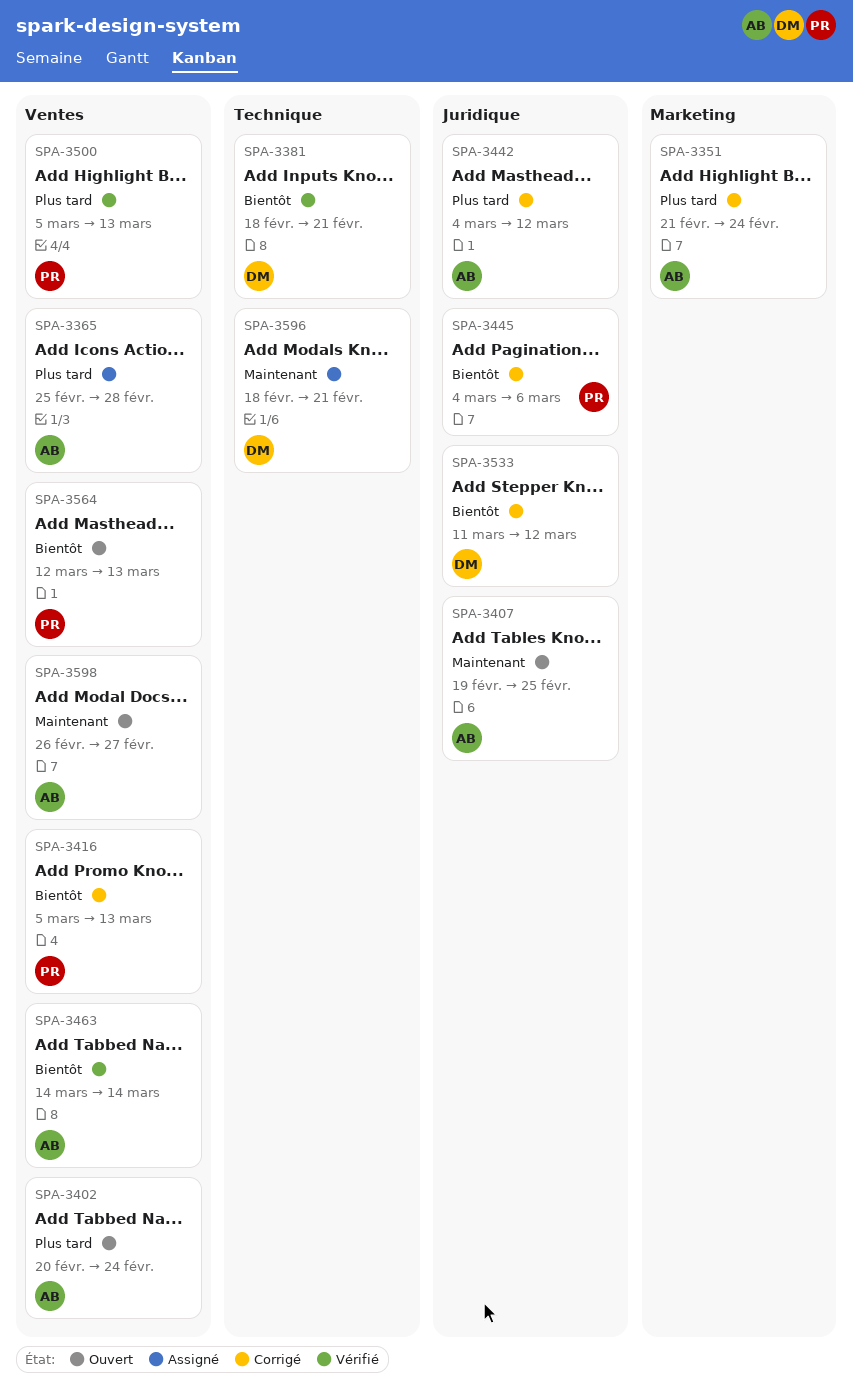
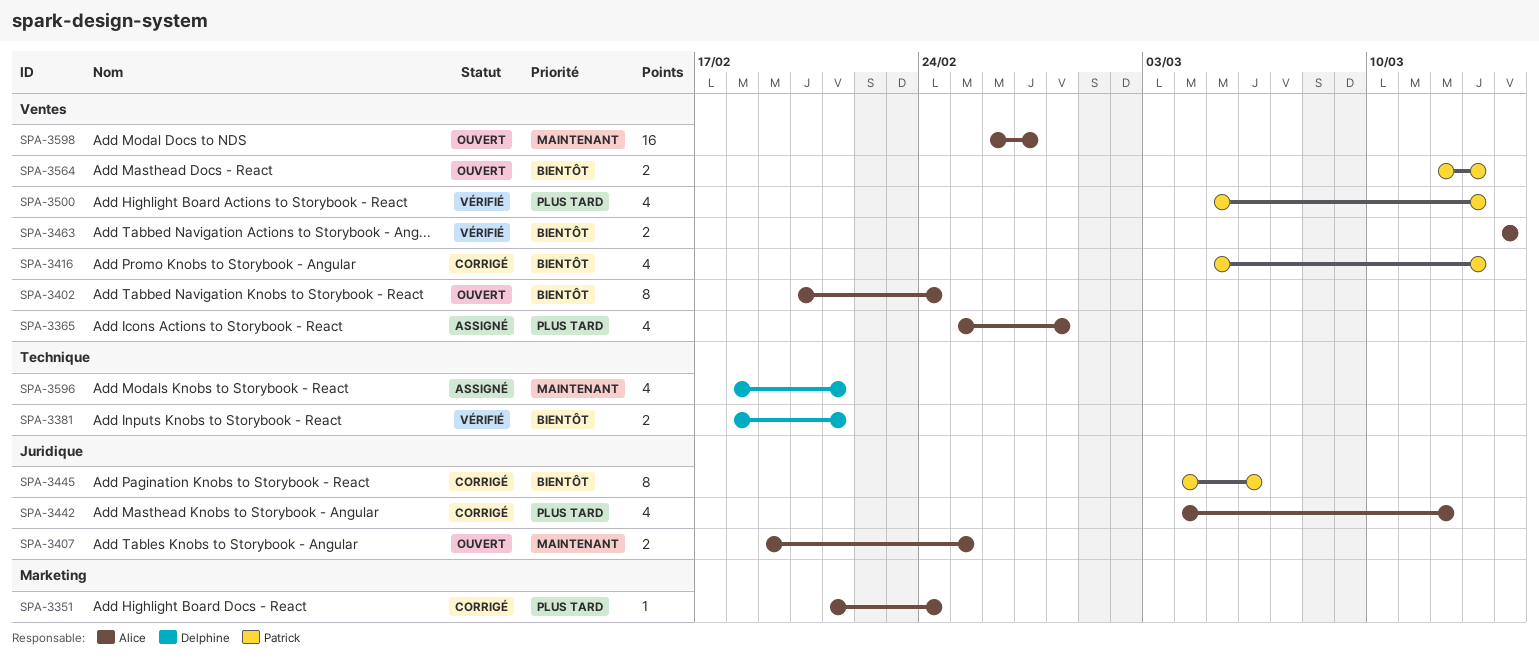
SPA-3402, priority: Plus tard -> Bientôt
SPA-3533: present -> none

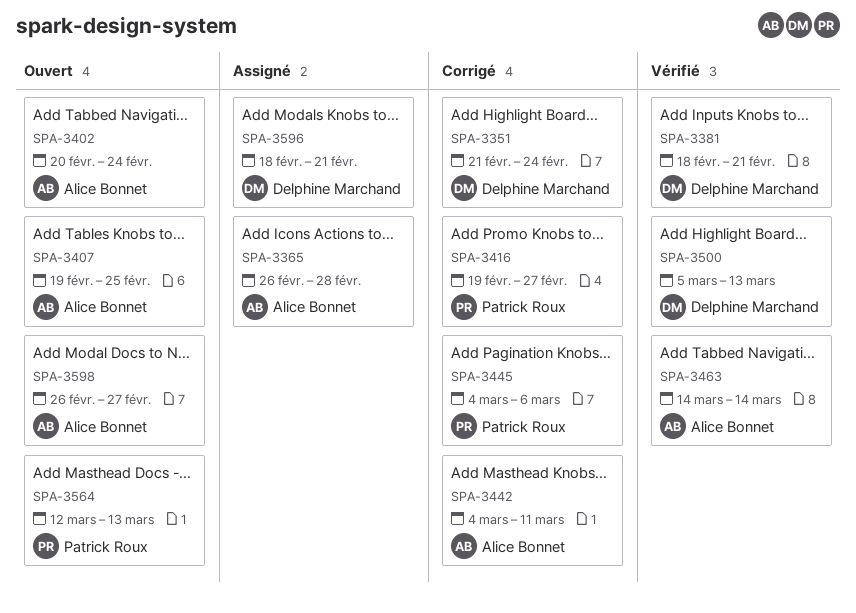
SPA-3351, owner: Alice Bonnet -> Delphine Marchand
SPA-3365, start: Feb 25 -> Feb 26
SPA-3416, start: Mar 5 -> Feb 19
SPA-3416, due: Mar 13 -> Feb 27
SPA-3442, due: Mar 12 -> Mar 11
SPA-3500, owner: Patrick Roux -> Delphine Marchand

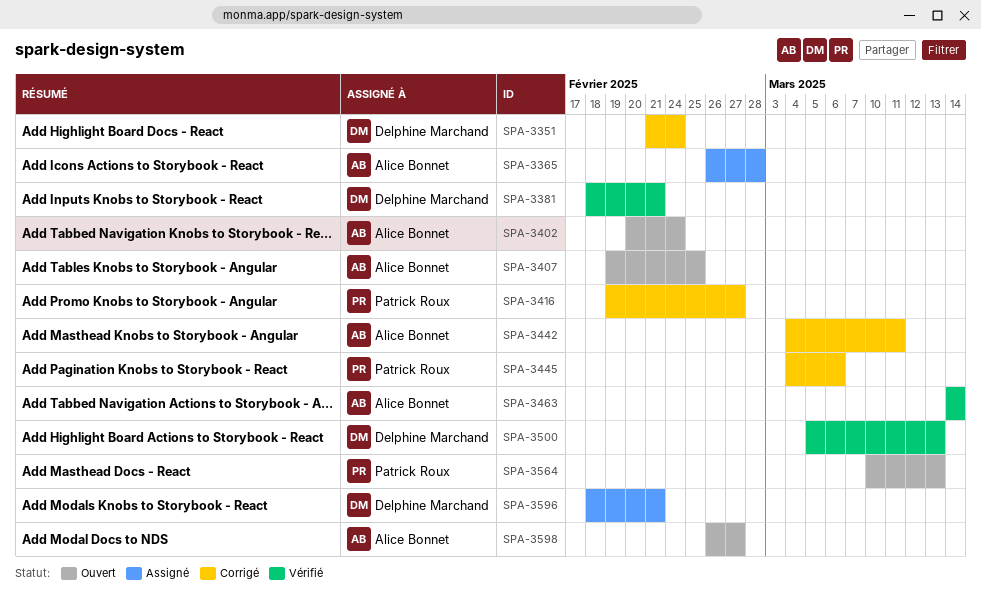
SPA-3564, start: Mar 12 -> Mar 10

